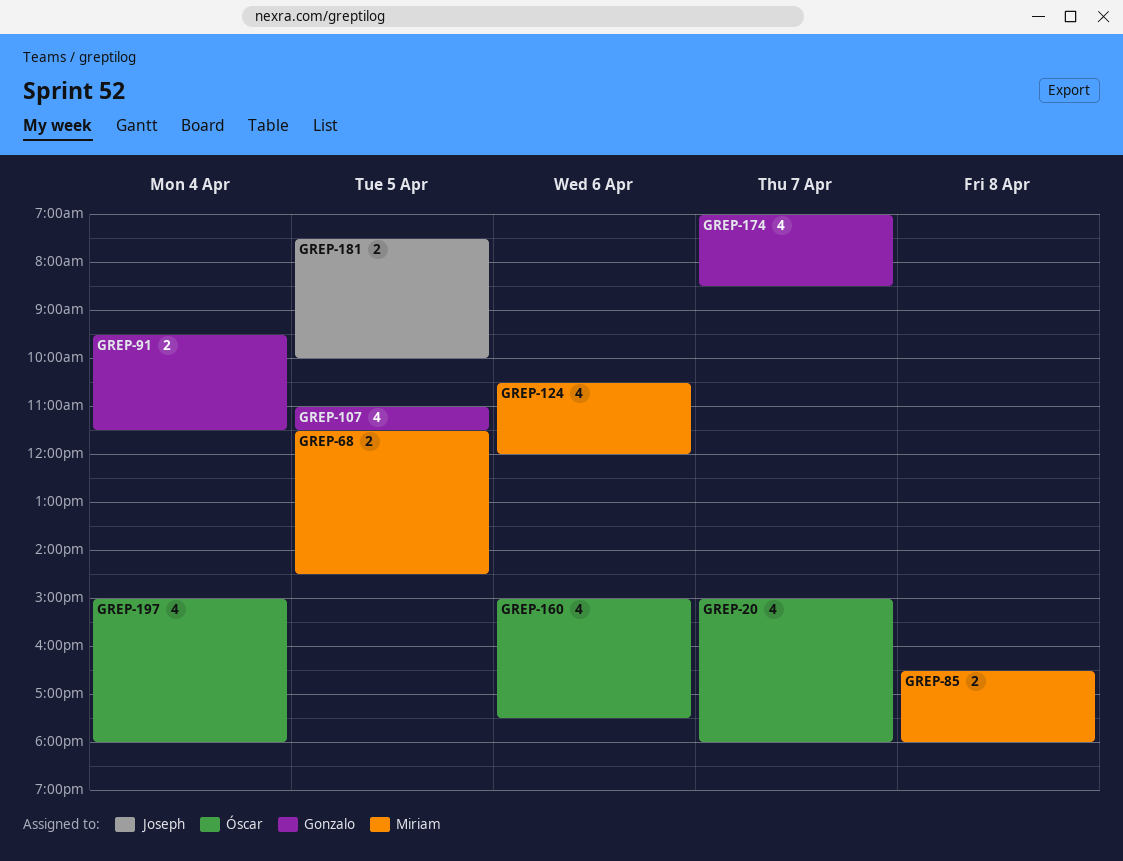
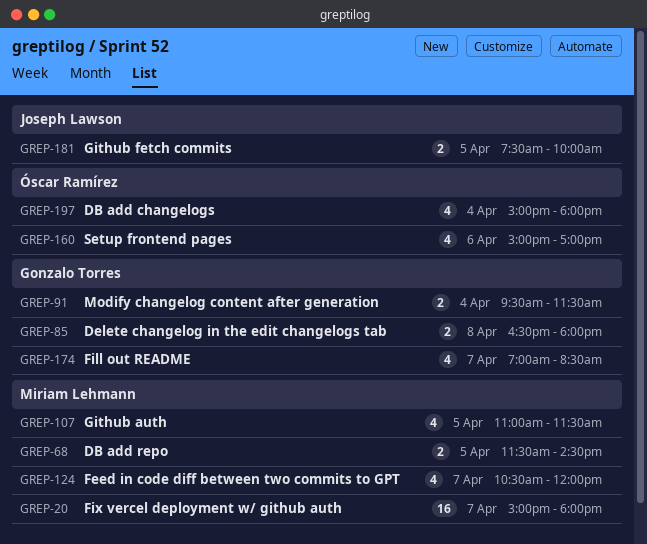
GREP-20, owner: Óscar Ramírez -> Miriam Lehmann
GREP-20, estimate: 4 -> 16
GREP-85, owner: Miriam Lehmann -> Gonzalo Torres
GREP-107, owner: Gonzalo Torres -> Miriam Lehmann
GREP-124, day: Apr 6 -> Apr 7
GREP-160, ends: 17:30 -> 17:00

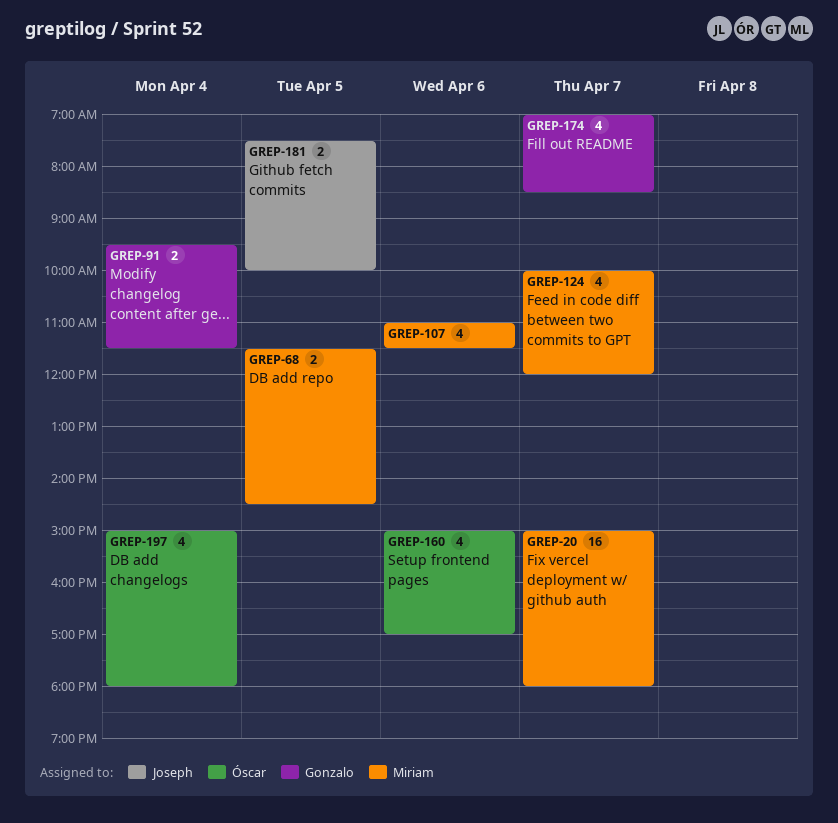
GREP-85: present -> none
GREP-107, day: Apr 5 -> Apr 6
GREP-124, begins: 10:30 -> 10:00

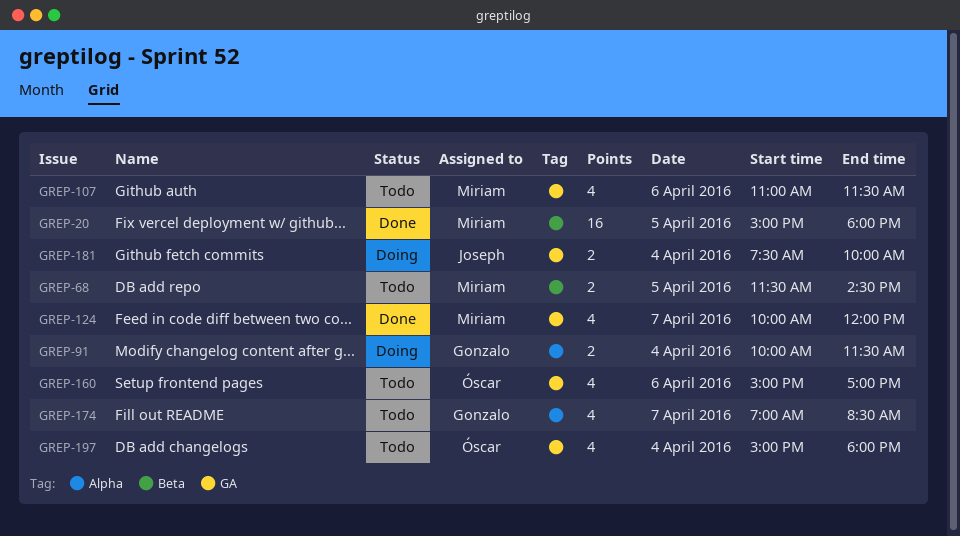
GREP-20, day: Apr 7 -> Apr 5
GREP-91, begins: 09:30 -> 10:00
GREP-181, day: Apr 5 -> Apr 4

